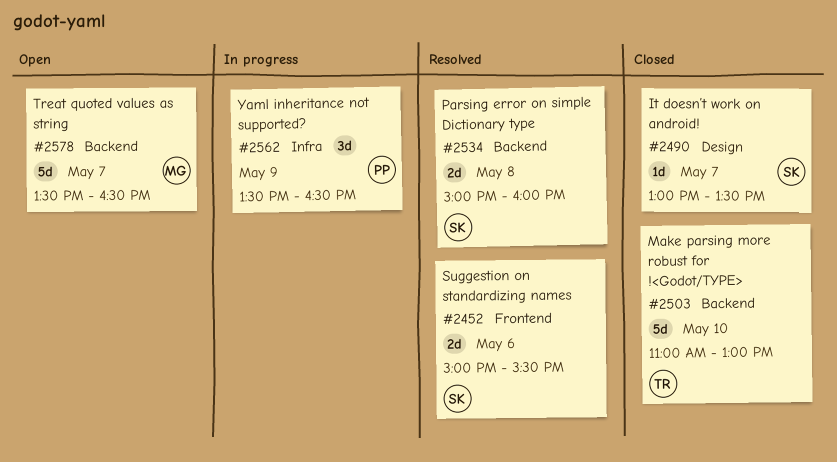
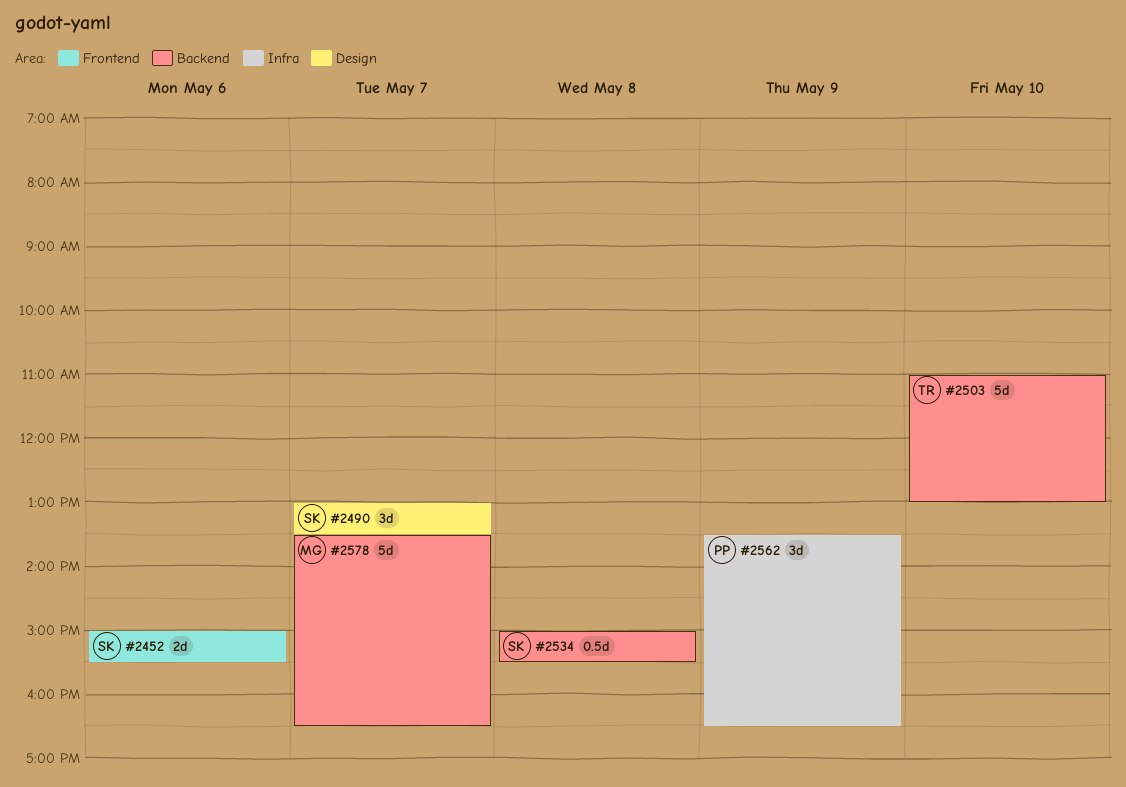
#2490, estimate: 1d -> 3d
#2534, estimate: 2d -> 0.5d
#2534, ends: 16:00 -> 15:30

